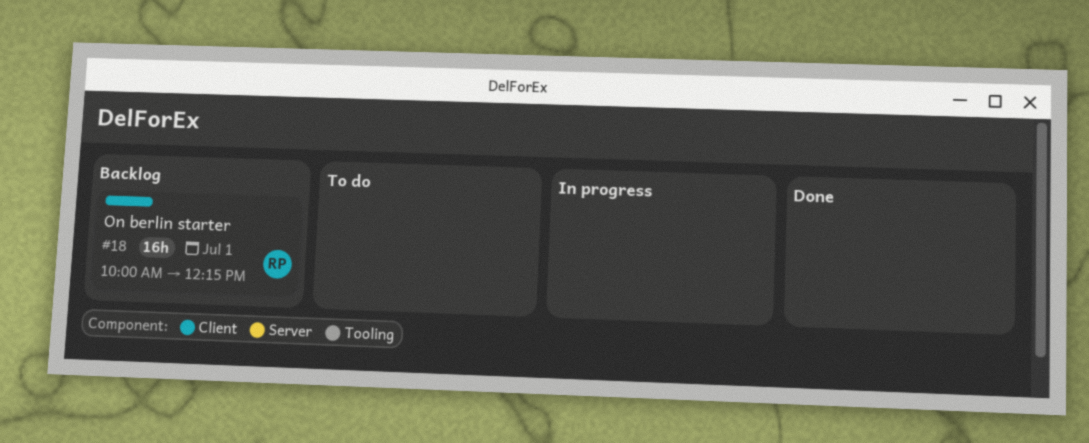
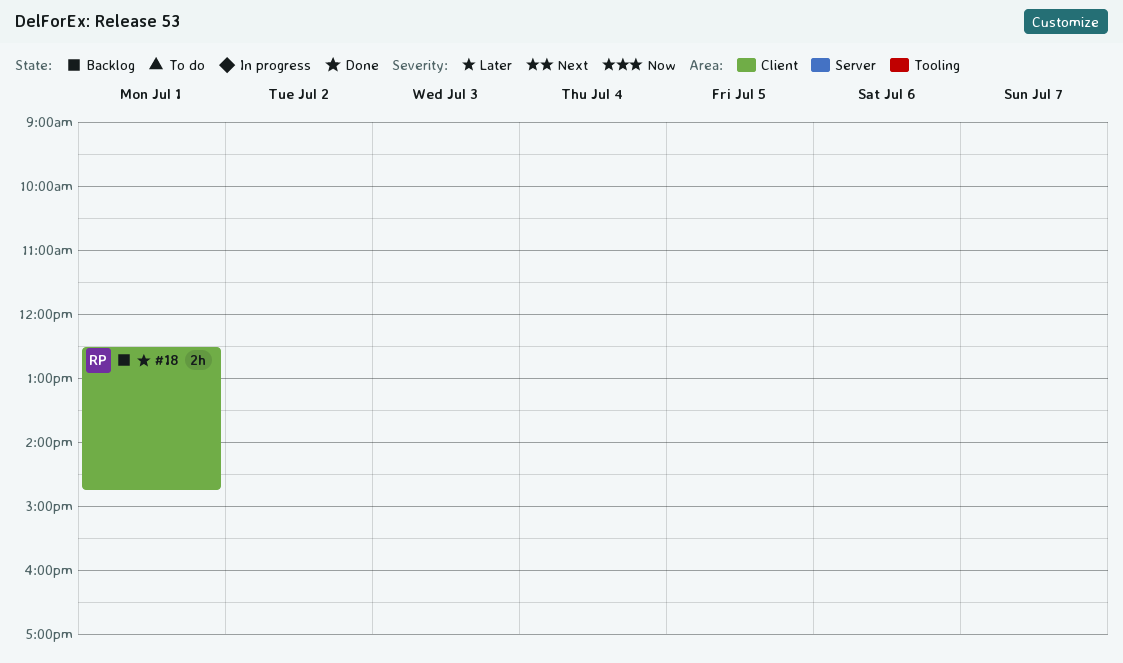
#18, estimate: 16h -> 2h
#18, begins: 10:00 -> 12:30
#18, ends: 12:15 -> 14:45

